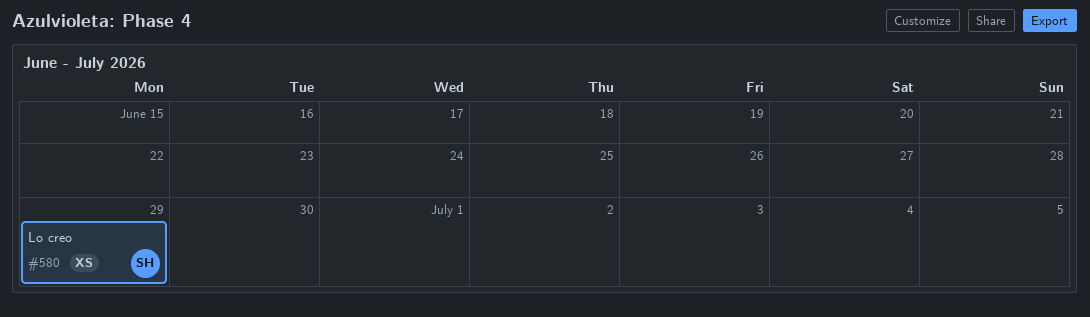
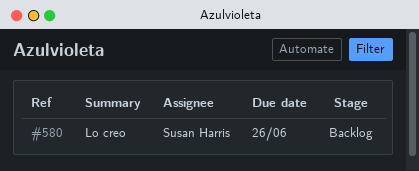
#580, due: Jun 29 -> Jun 26

